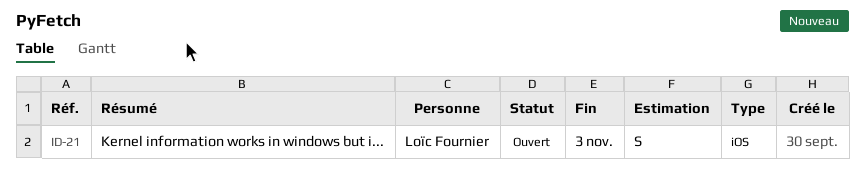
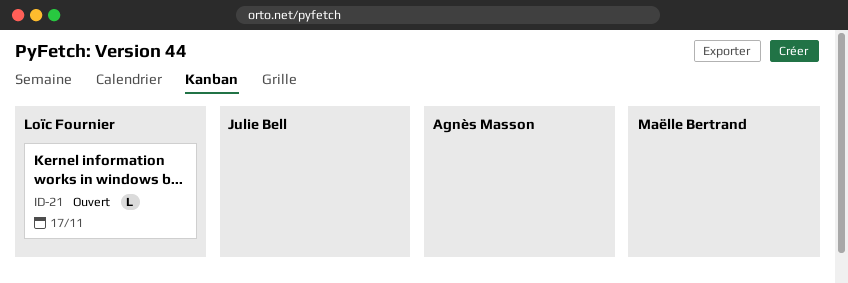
ID-21, estimate: S -> L
ID-21, due: Nov 3 -> Nov 17

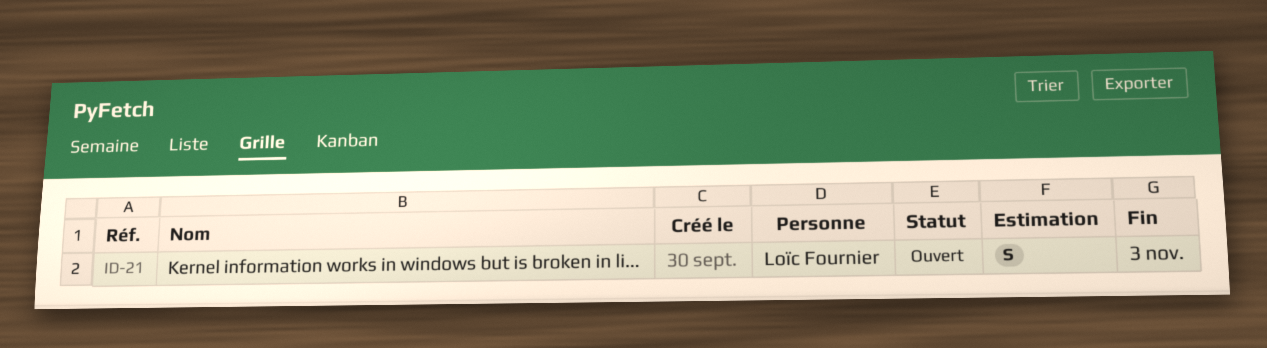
ID-21, estimate: L -> S
ID-21, due: Nov 17 -> Nov 3

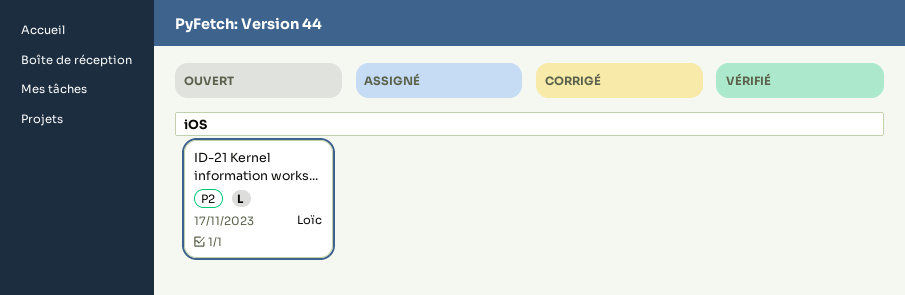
ID-21, estimate: S -> L
ID-21, due: Nov 3 -> Nov 17

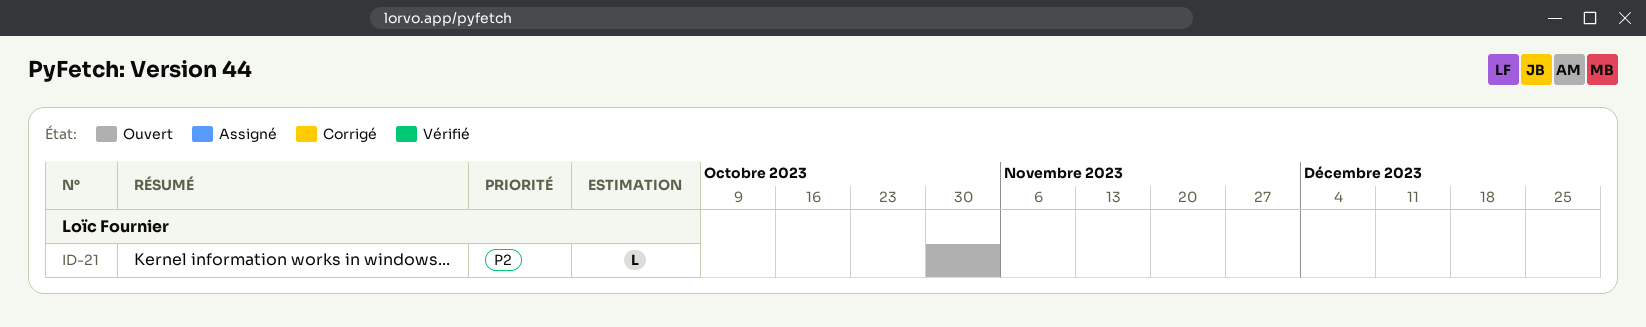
ID-21, due: Nov 17 -> Nov 3

